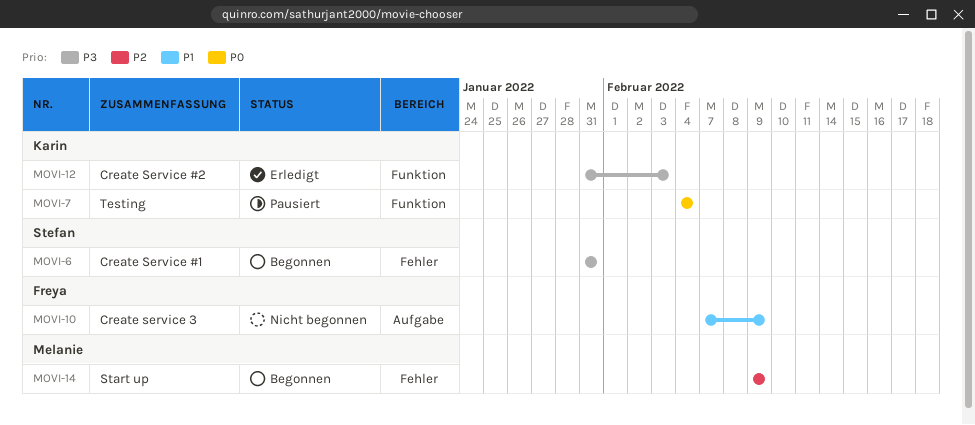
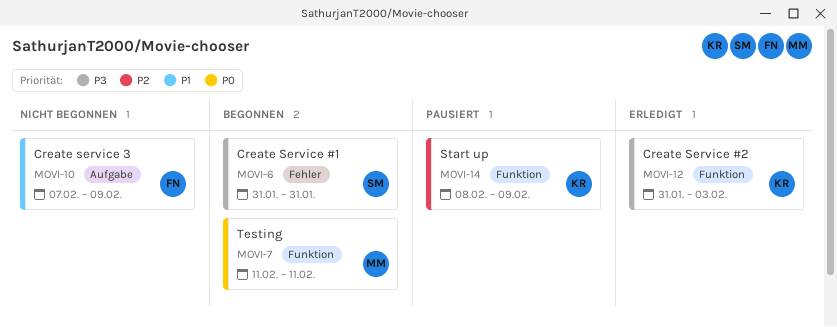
MOVI-7, status: Pausiert -> Begonnen
MOVI-7, owner: Karin -> Melanie
MOVI-7, start: Feb 4 -> Feb 11
MOVI-7, due: Feb 4 -> Feb 11
MOVI-14, status: Begonnen -> Pausiert
MOVI-14, owner: Melanie -> Karin
MOVI-14, label: Fehler -> Funktion
MOVI-14, start: Feb 9 -> Feb 8

